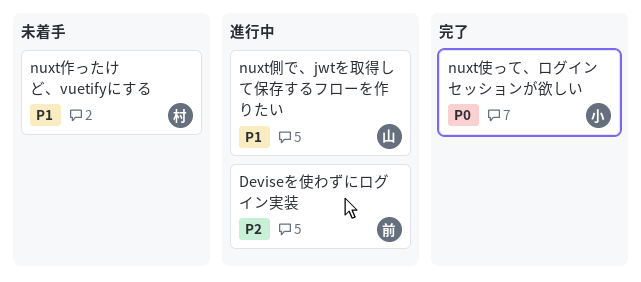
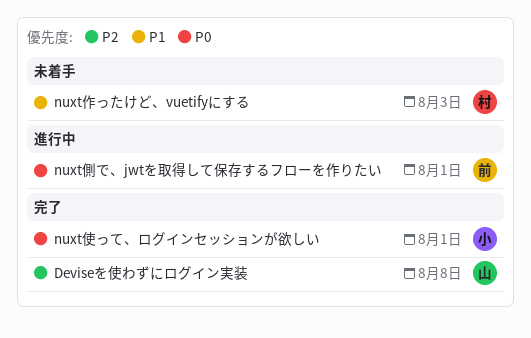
Deviseを使わずにログイン実装, status: 進行中 -> 完了
Deviseを使わずにログイン実装, owner: 前 -> 山
nuxt側で、jwtを取得して保存するフローを作りたい, owner: 山 -> 前
nuxt側で、jwtを取得して保存するフローを作りたい, priority: P1 -> P0

